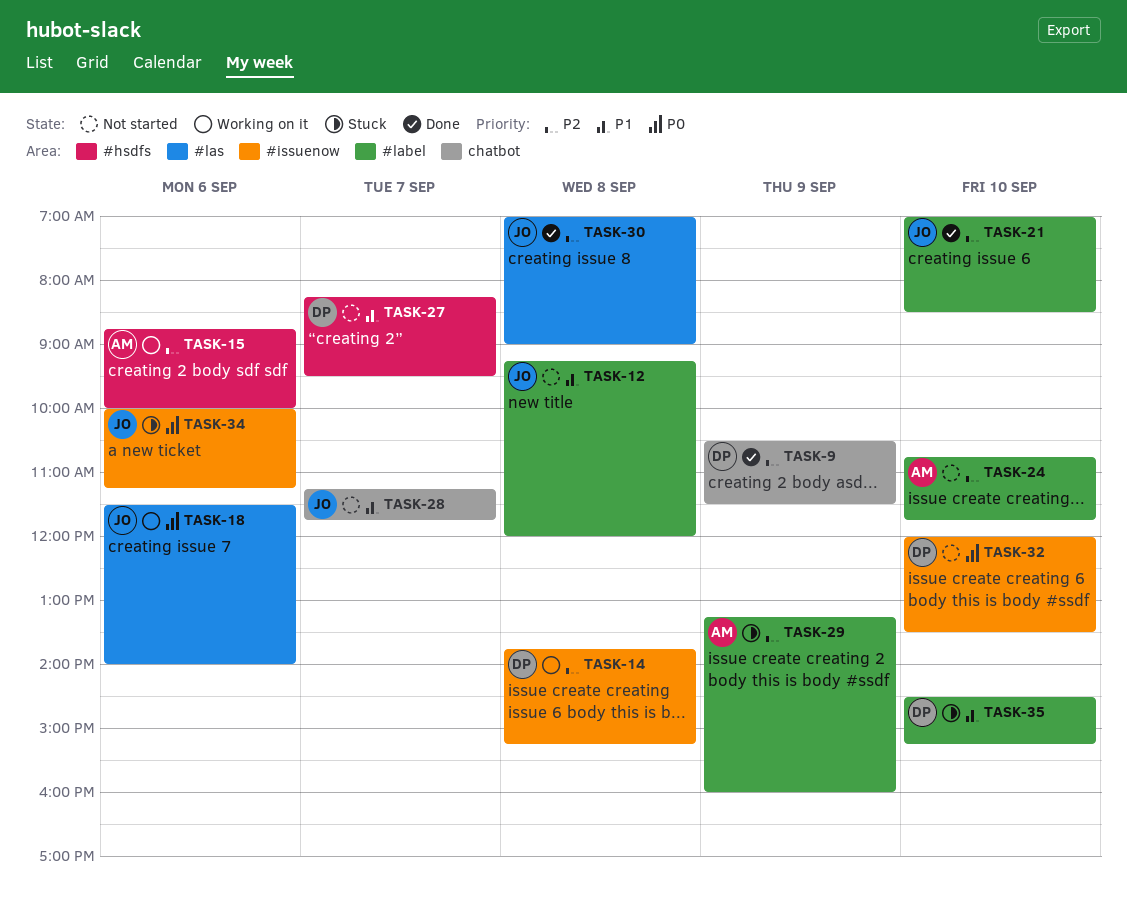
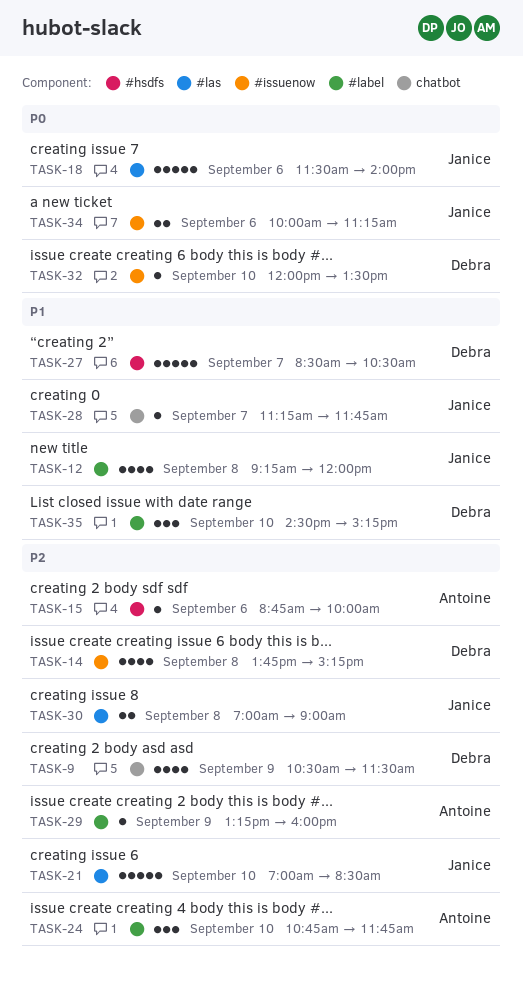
TASK-21, label: #label -> #las
TASK-27, begins: 08:15 -> 08:30
TASK-27, ends: 09:30 -> 10:30

